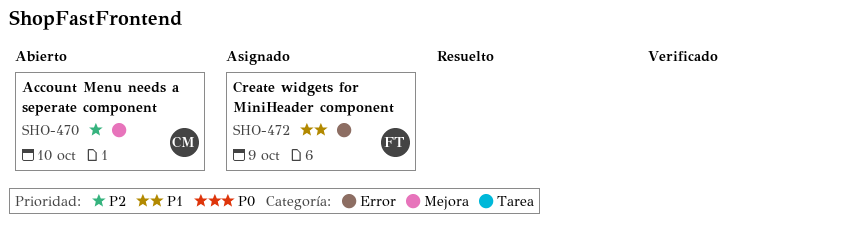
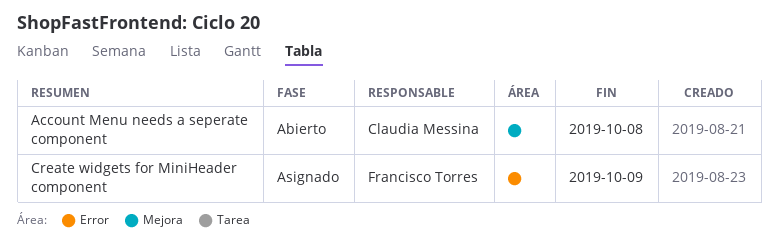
Account Menu needs a seperate component, due: Oct 10 -> Oct 8

